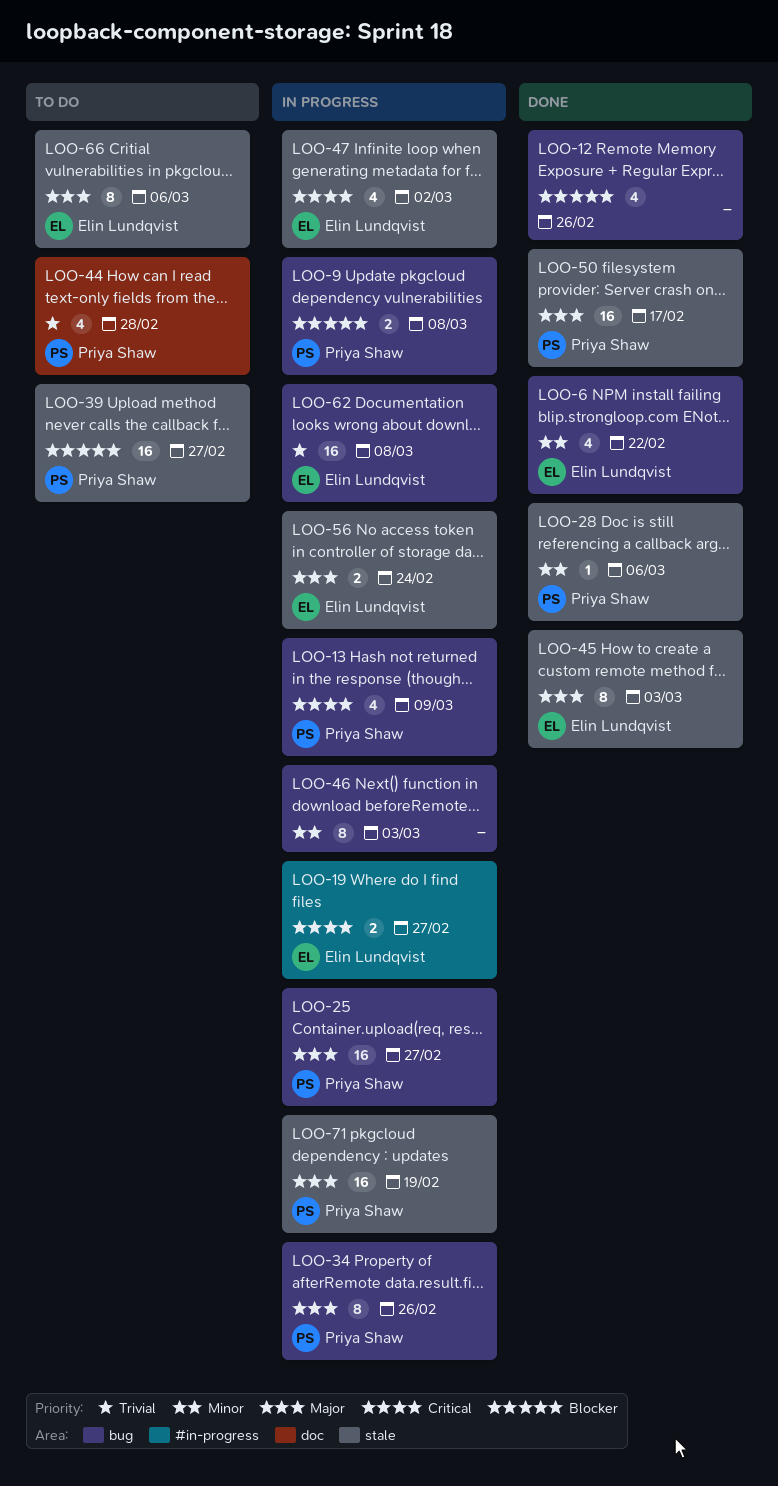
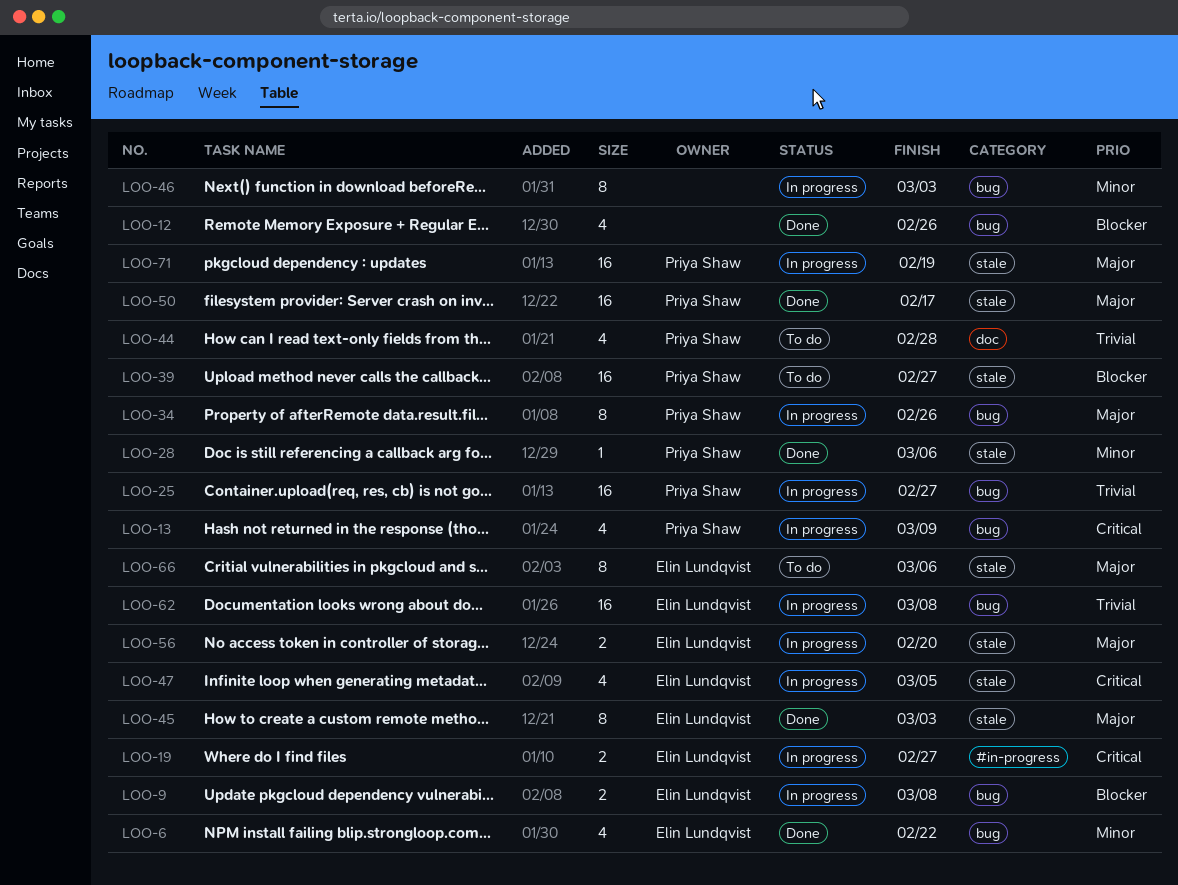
LOO-9, owner: Priya Shaw -> Elin Lundqvist
LOO-25, priority: Major -> Trivial
LOO-47, due: Mar 2 -> Mar 5
LOO-56, due: Feb 24 -> Feb 20

